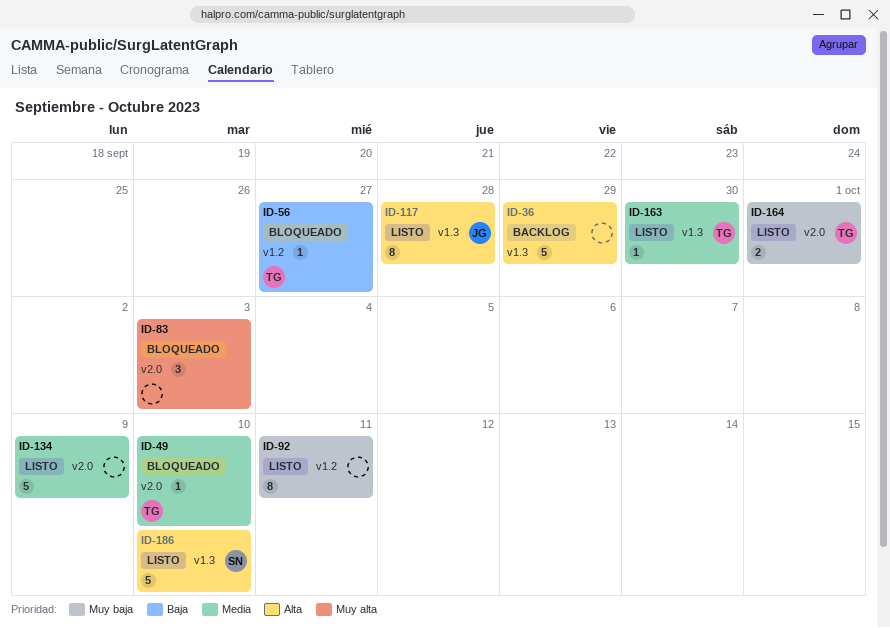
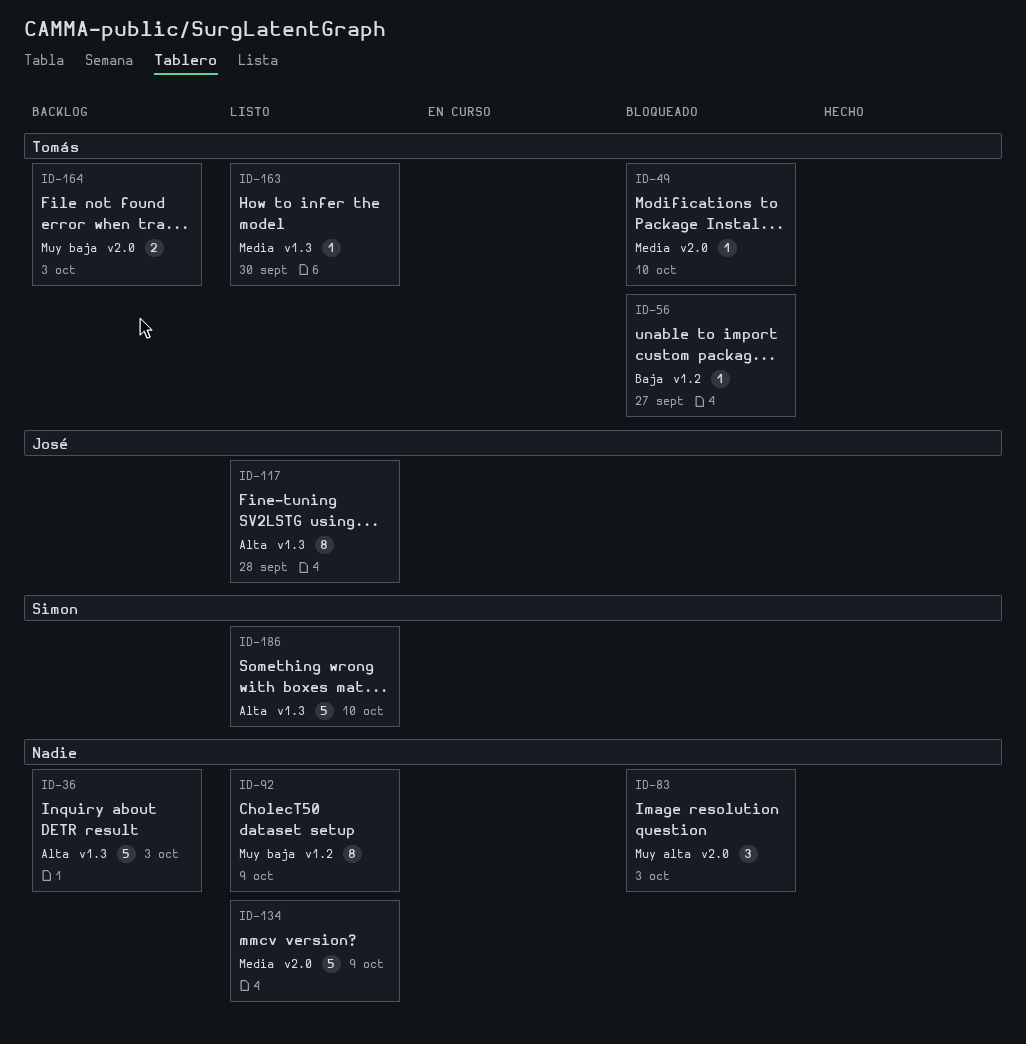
ID-36, due: Sep 29 -> Oct 3
ID-92, due: Oct 11 -> Oct 9
ID-164, status: Listo -> Backlog
ID-164, due: Oct 1 -> Oct 3

